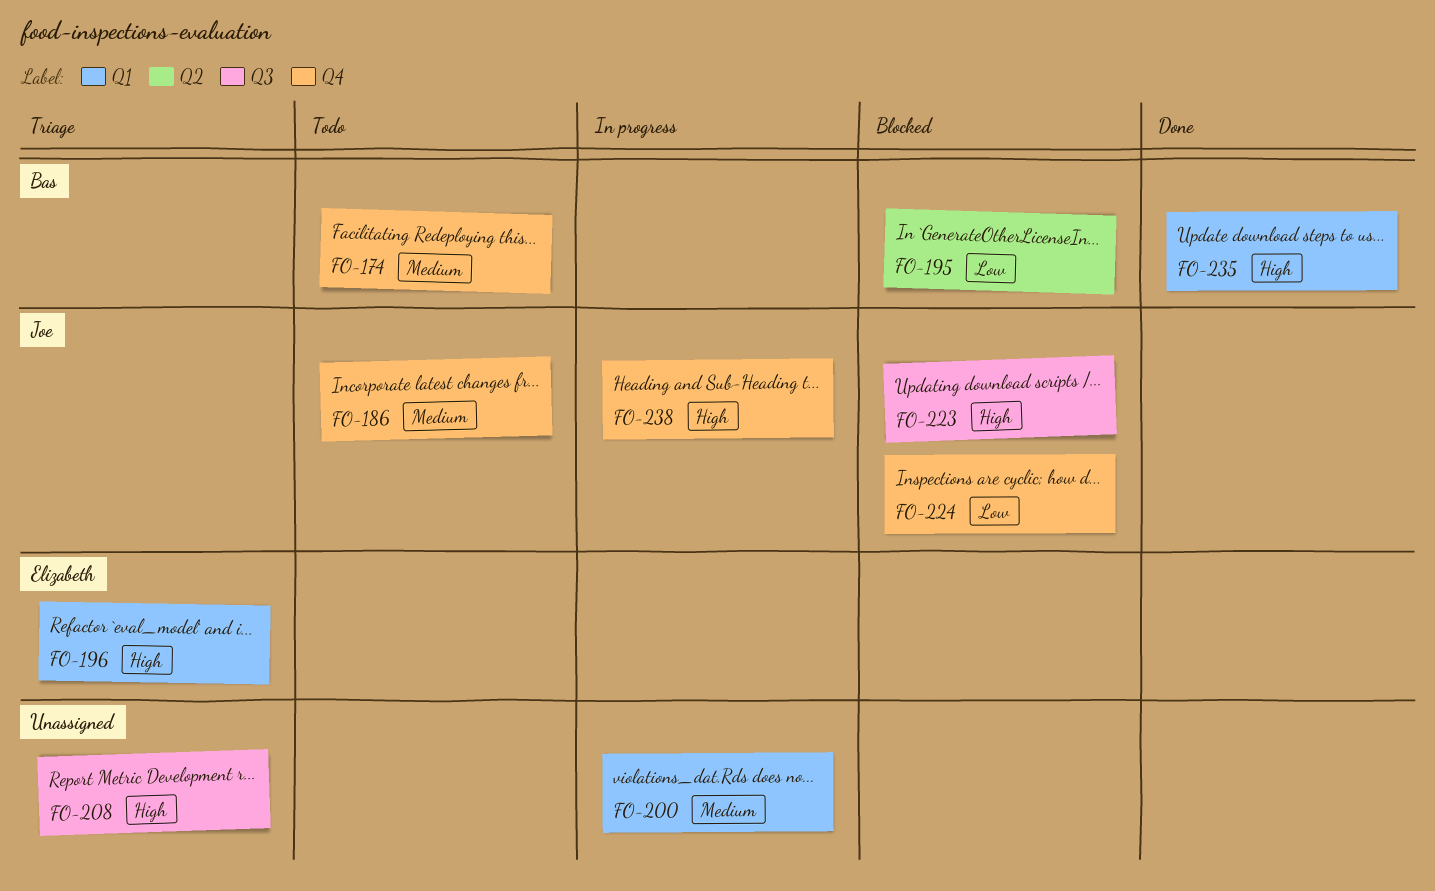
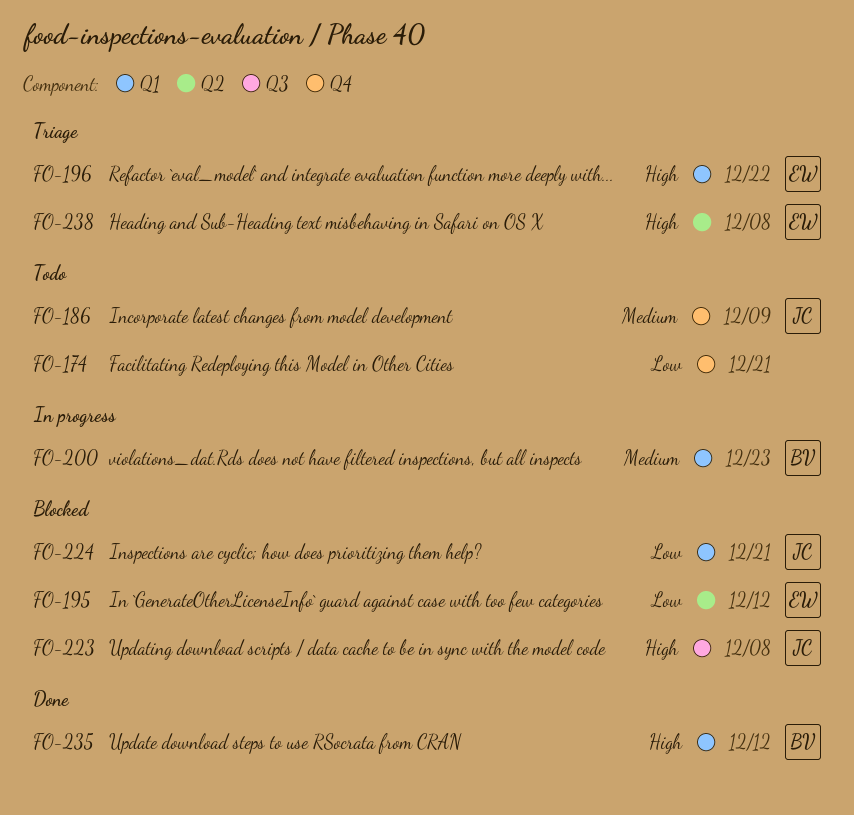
FO-174, owner: Bas -> none
FO-174, priority: Medium -> Low
FO-195, owner: Bas -> Elizabeth
FO-200, owner: none -> Bas
FO-208: present -> none
FO-224, label: Q4 -> Q1
FO-238, status: In progress -> Triage
FO-238, owner: Joe -> Elizabeth
FO-238, label: Q4 -> Q2

